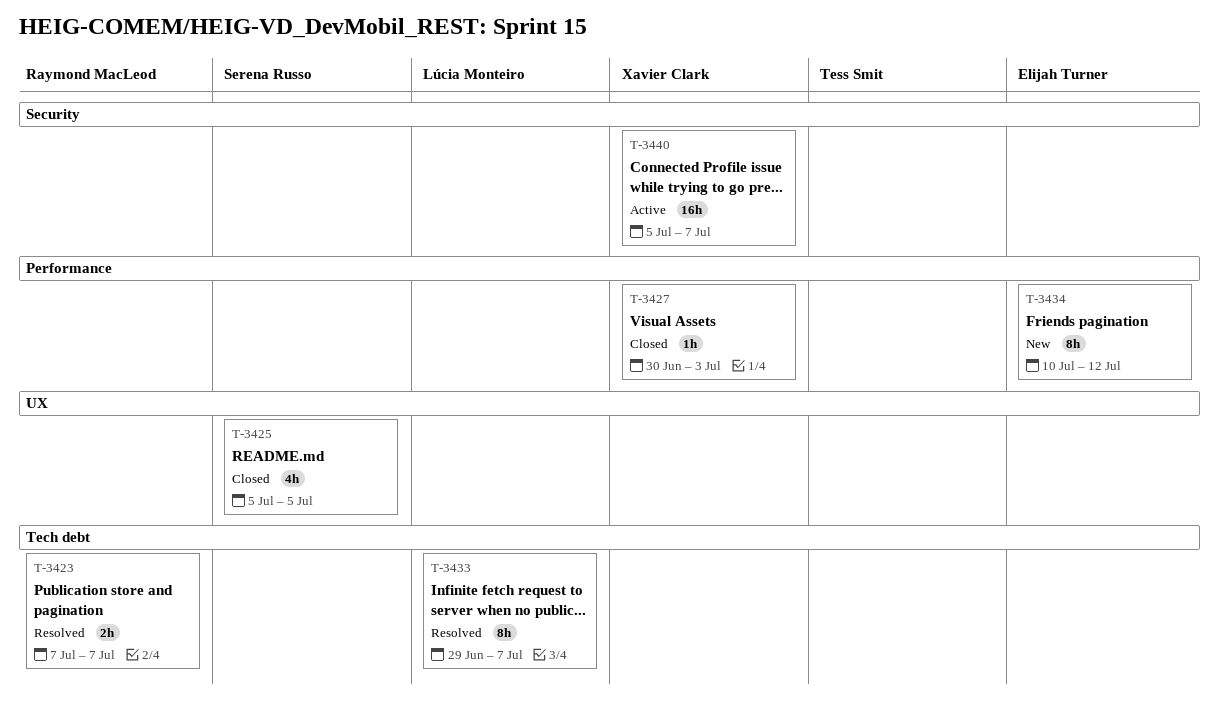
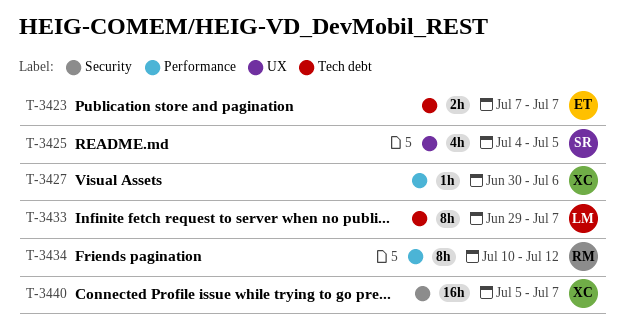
T-3423, owner: Raymond MacLeod -> Elijah Turner
T-3425, start: Jul 5 -> Jul 4
T-3427, due: Jul 3 -> Jul 6
T-3434, owner: Elijah Turner -> Raymond MacLeod

